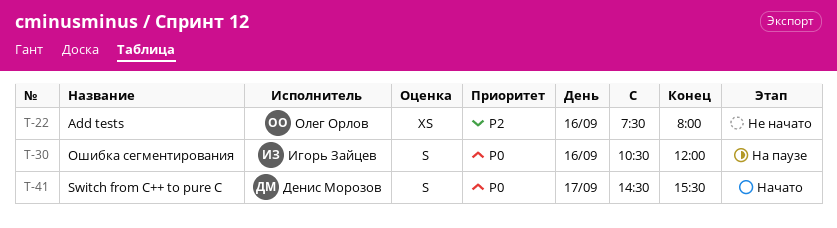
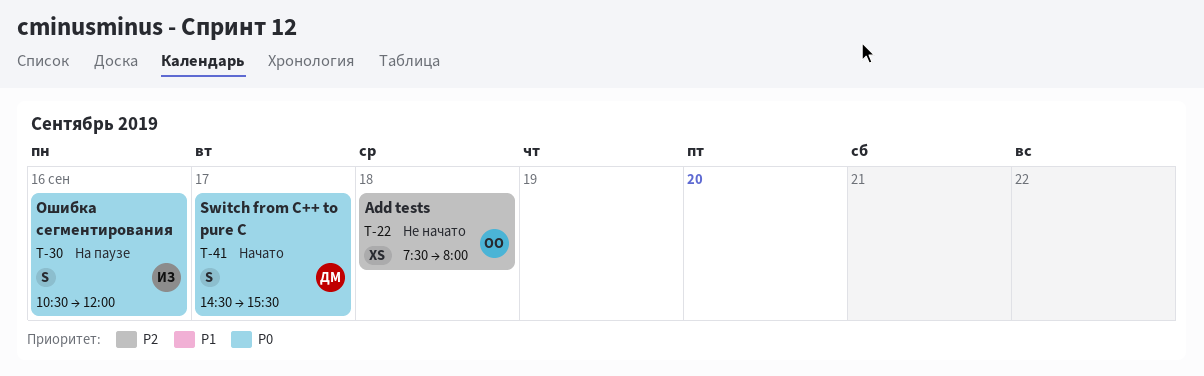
T-22, day: Sep 16 -> Sep 18

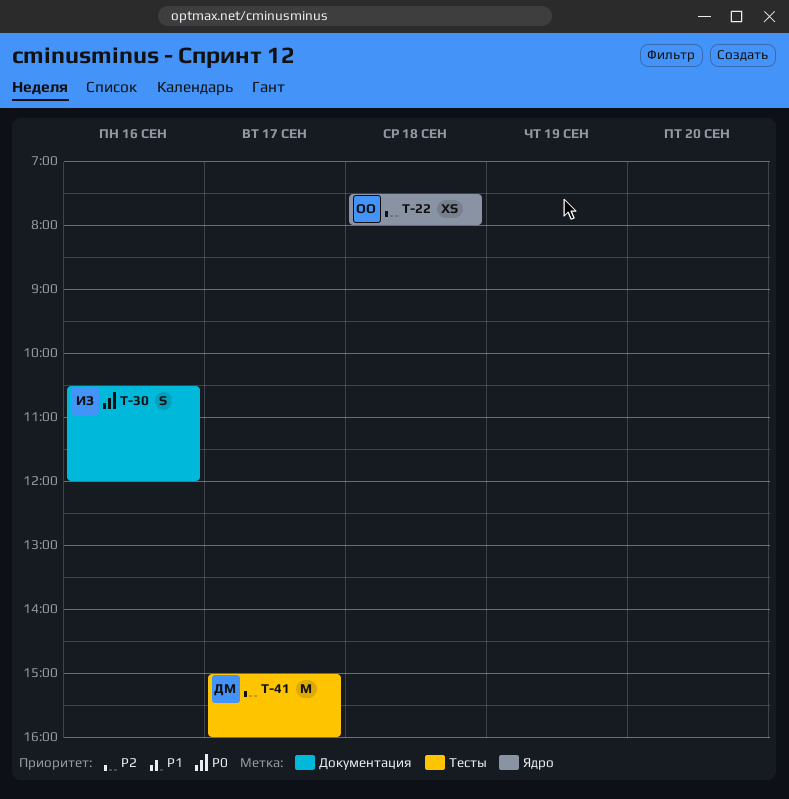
T-41, priority: P0 -> P2
T-41, estimate: S -> M
T-41, begins: 14:30 -> 15:00
T-41, ends: 15:30 -> 16:00

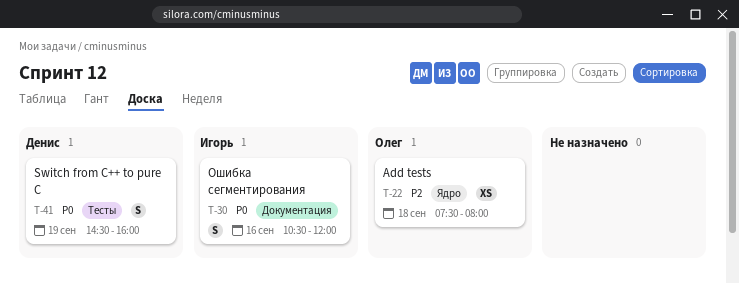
T-41, priority: P2 -> P0
T-41, estimate: M -> S
T-41, day: Sep 17 -> Sep 19
T-41, begins: 15:00 -> 14:30

